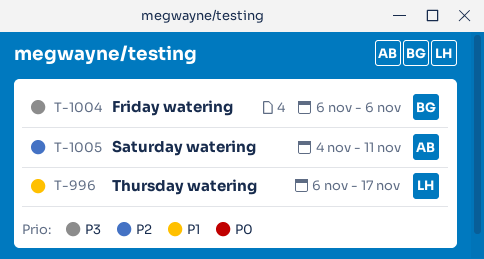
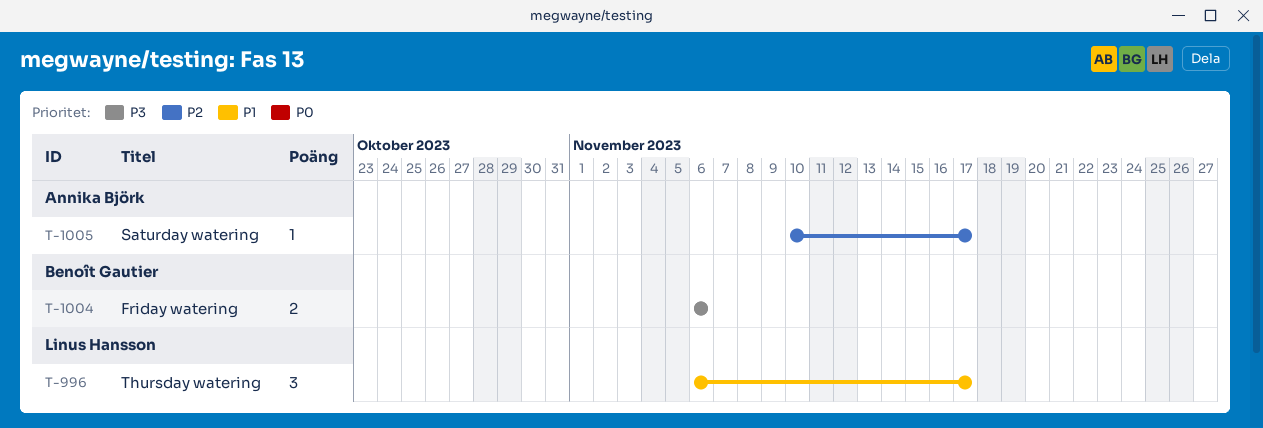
T-1005, start: Nov 4 -> Nov 10
T-1005, due: Nov 11 -> Nov 17

